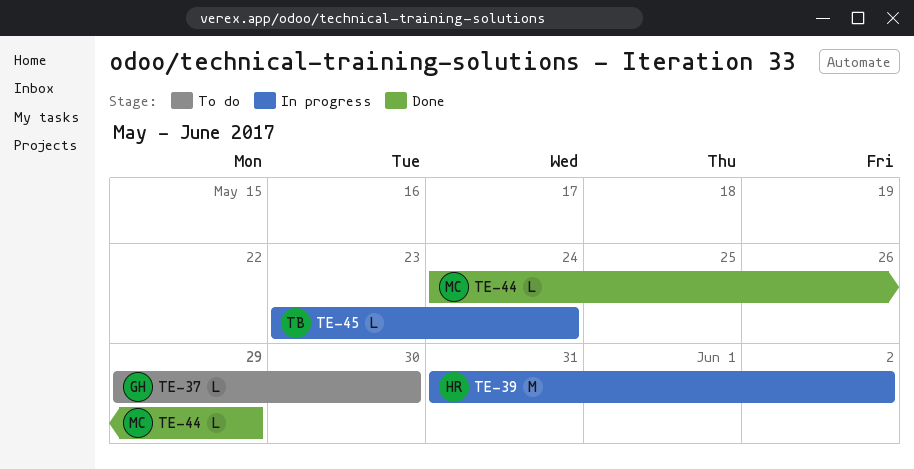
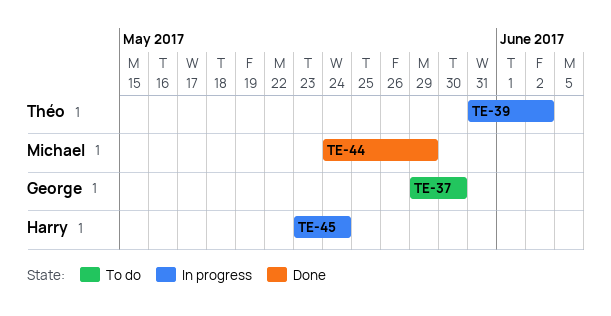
TE-39, owner: Harry -> Théo
TE-45, owner: Théo -> Harry

